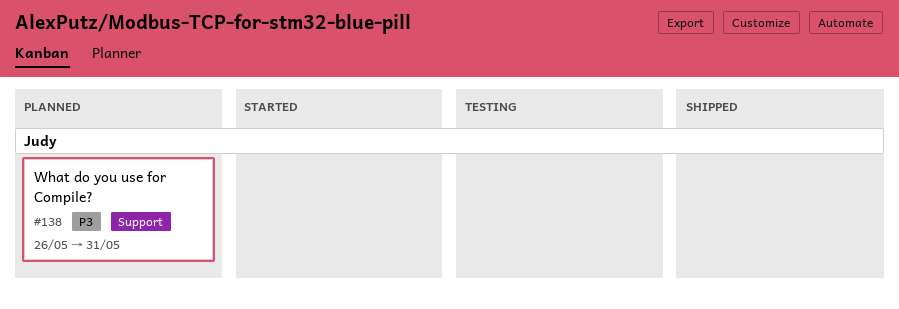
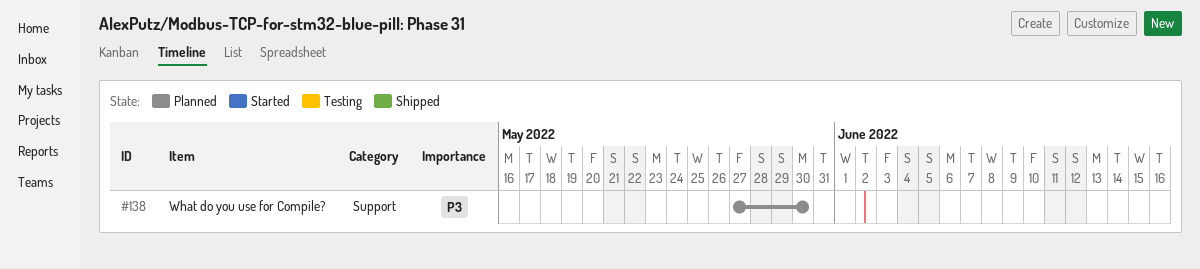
#138, start: May 26 -> May 27
#138, due: May 31 -> May 30

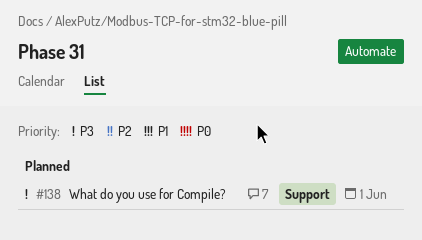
#138, due: May 30 -> Jun 1

